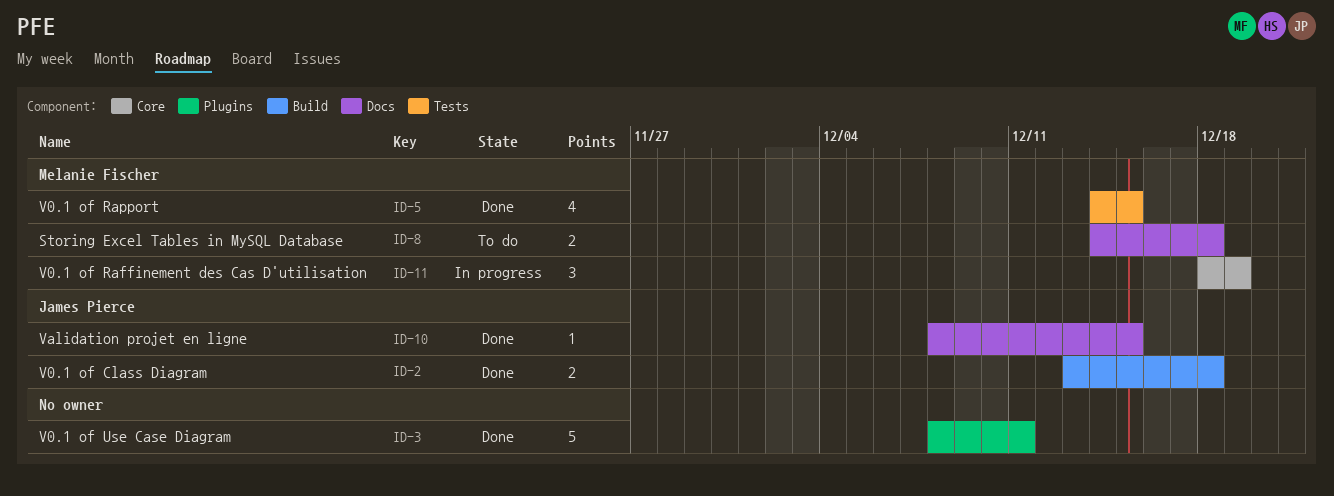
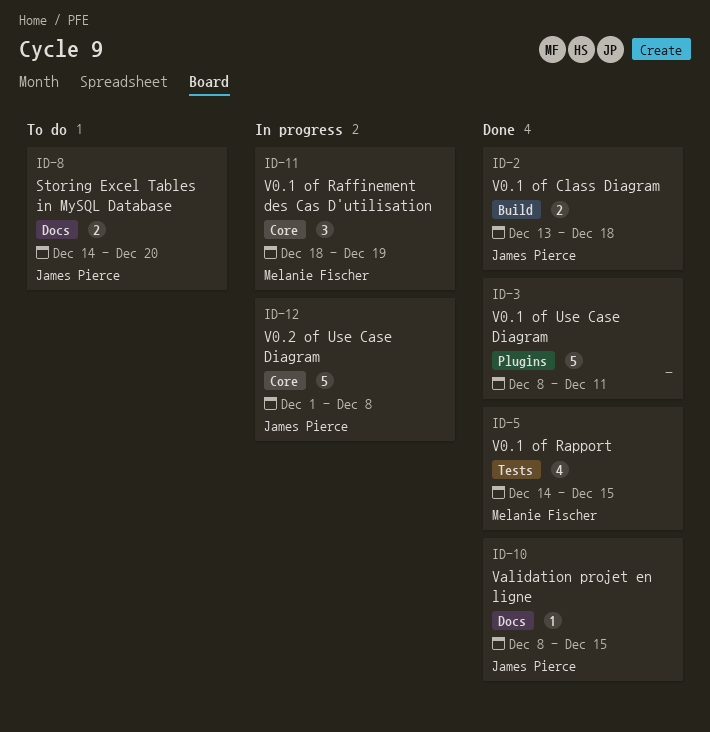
ID-8, owner: Melanie Fischer -> James Pierce
ID-8, due: Dec 18 -> Dec 20
ID-12: none -> present

